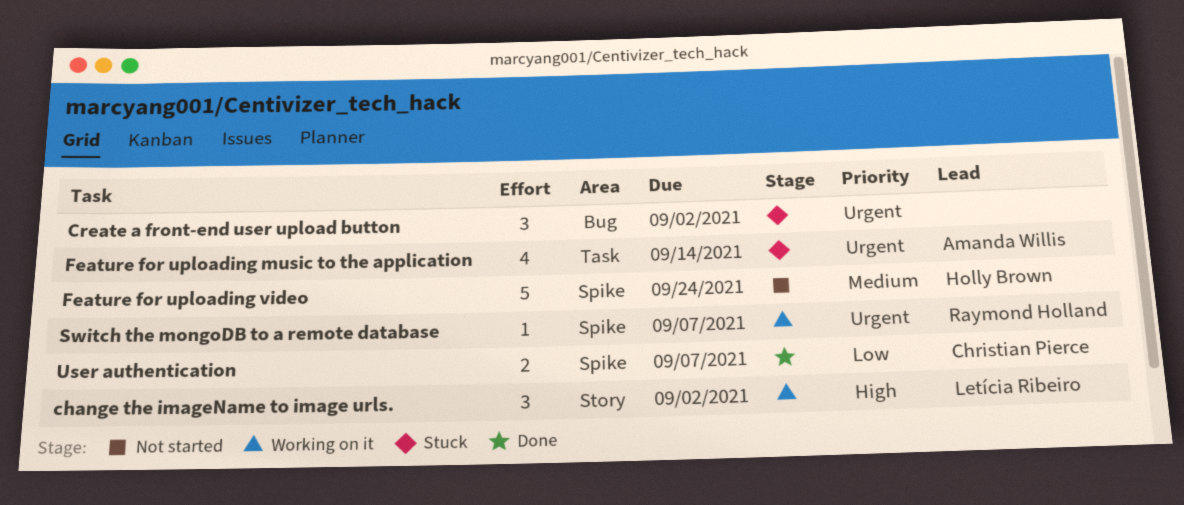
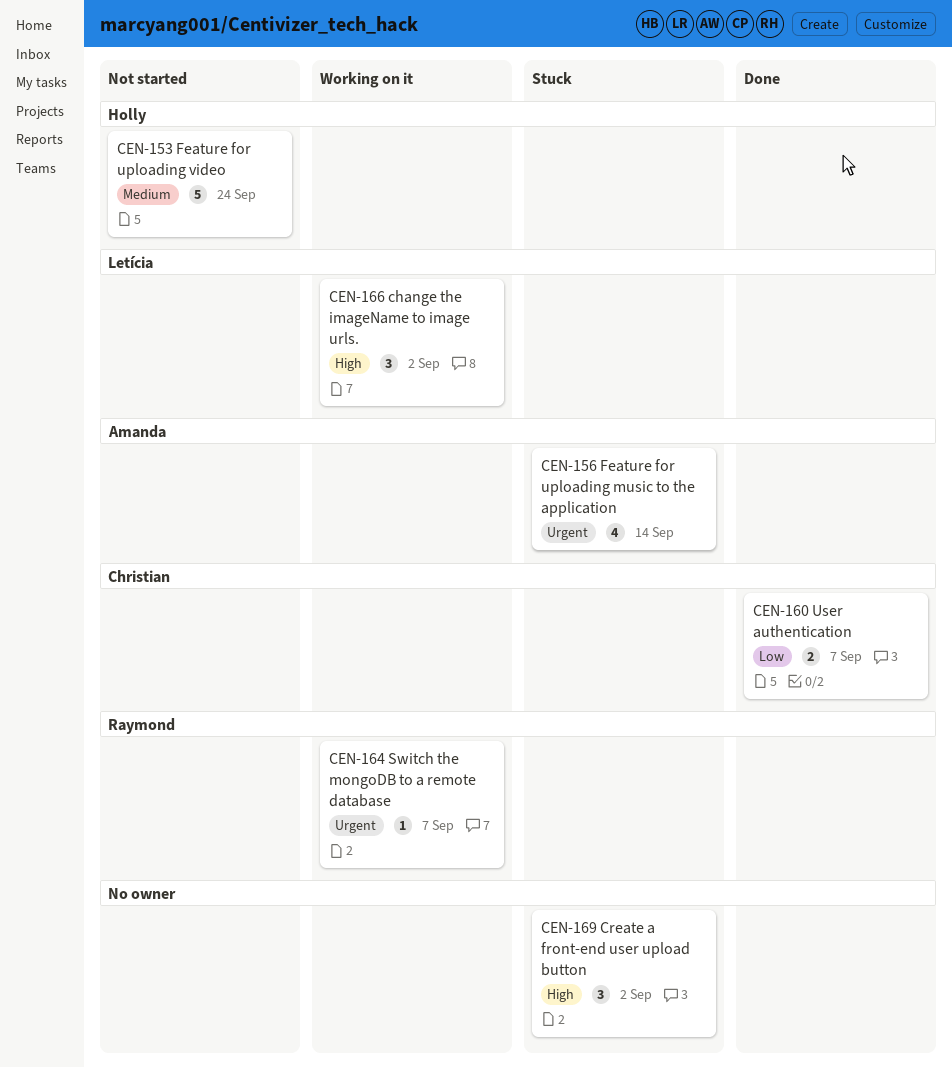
Create a front-end user upload button, priority: Urgent -> High

